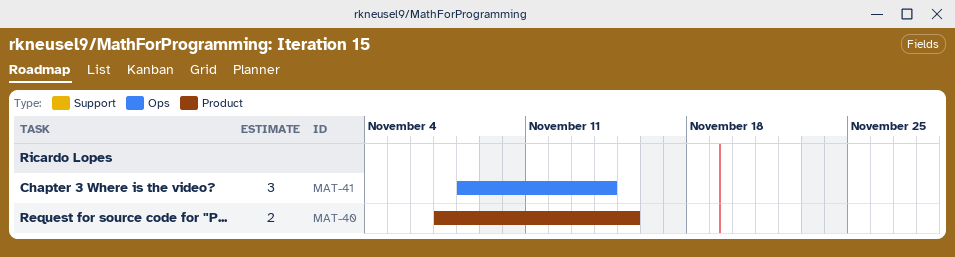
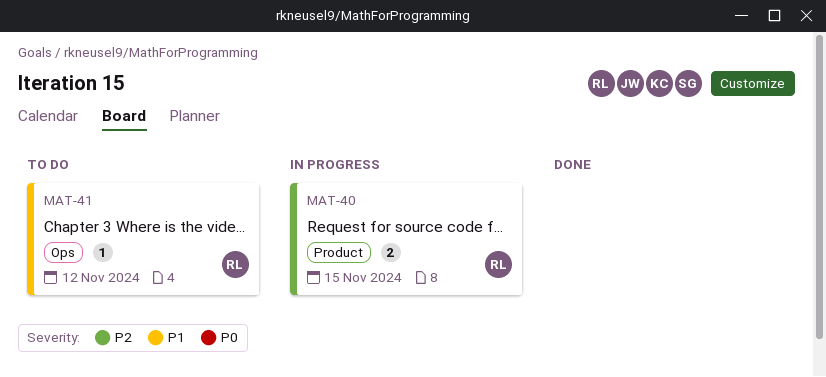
MAT-41, estimate: 3 -> 1
MAT-41, due: Nov 14 -> Nov 12

